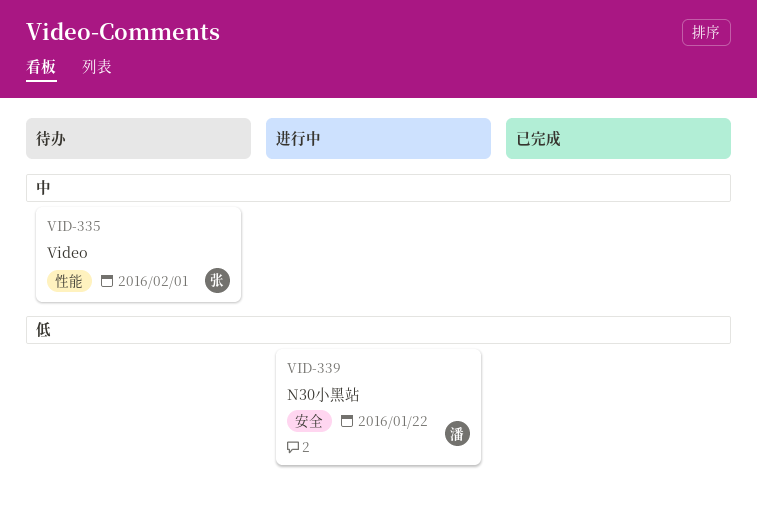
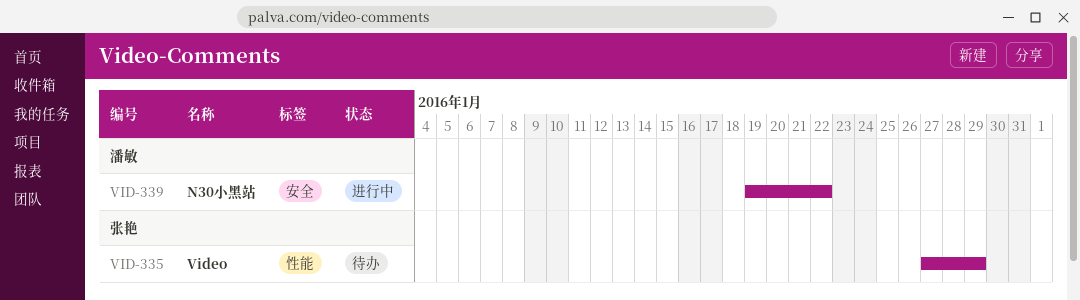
VID-335, due: Feb 1 -> Jan 29

